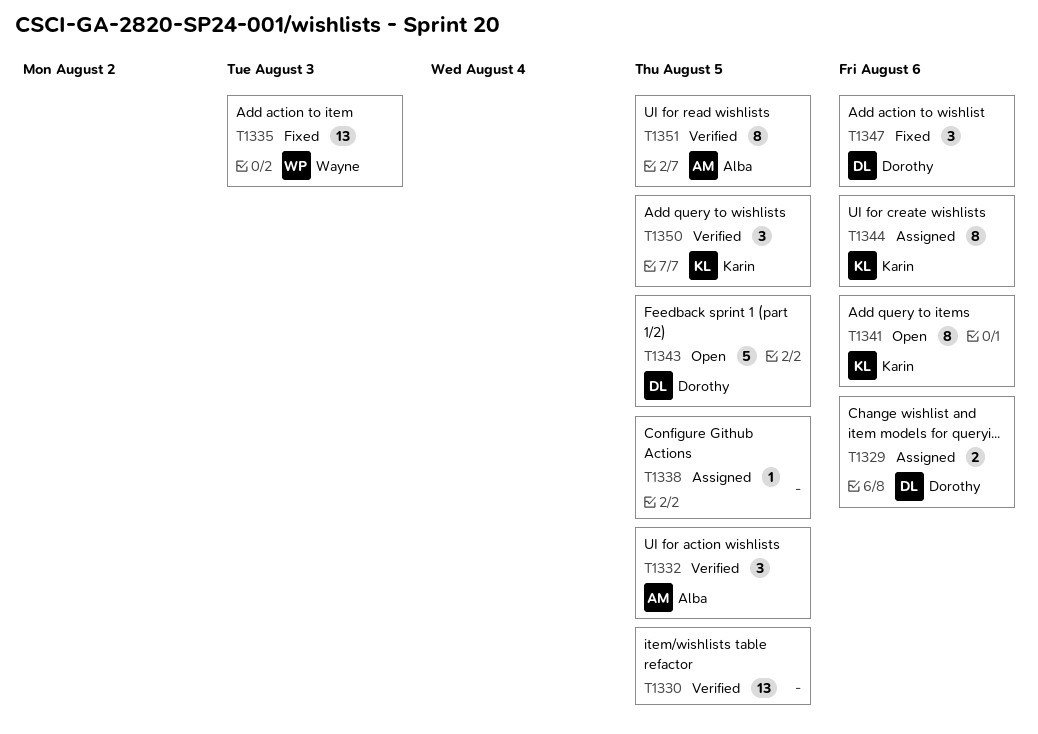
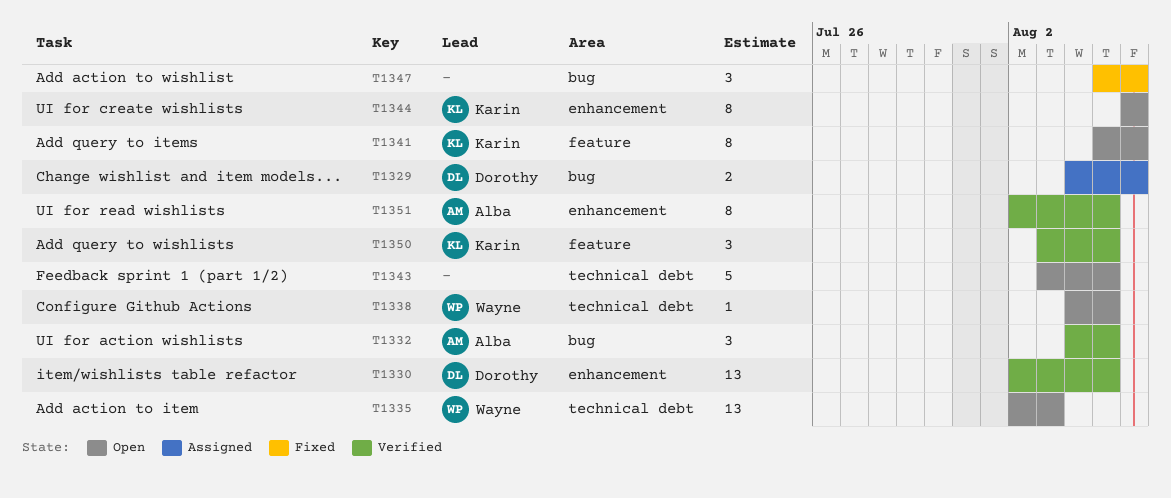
T1330, owner: none -> Dorothy
T1335, status: Fixed -> Open
T1338, status: Assigned -> Open
T1338, owner: none -> Wayne
T1343, owner: Dorothy -> none
T1344, status: Assigned -> Open
T1347, owner: Dorothy -> none

